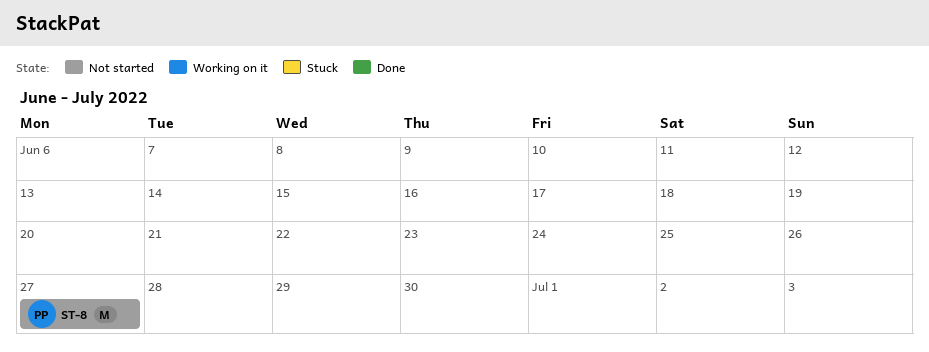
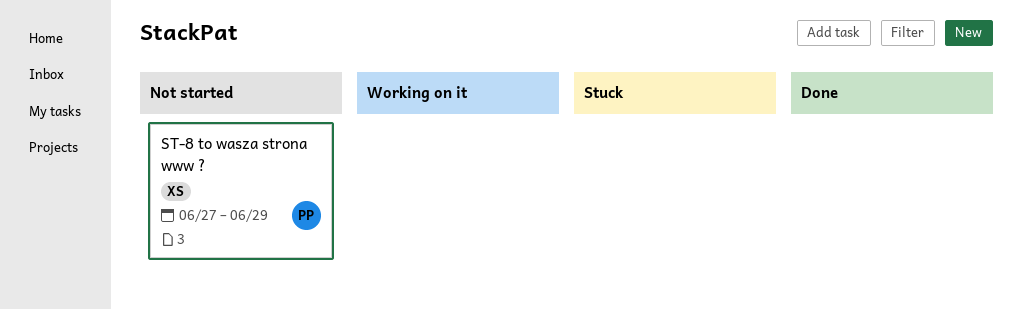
ST-8, estimate: M -> XS
ST-8, due: Jun 27 -> Jun 29

